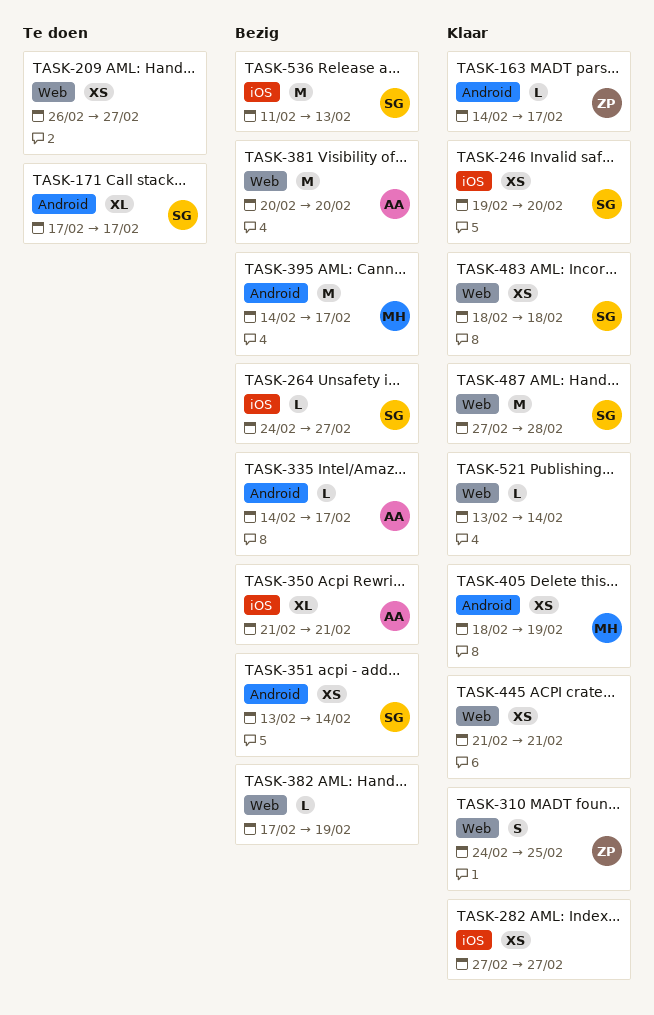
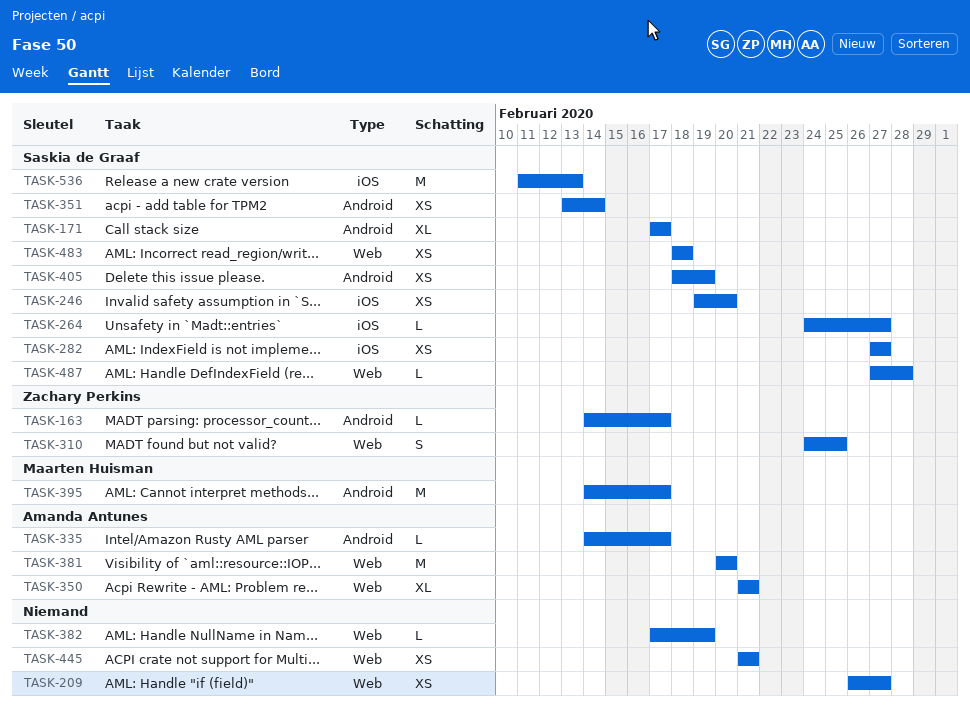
TASK-282, owner: none -> Saskia de Graaf
TASK-350, label: iOS -> Web
TASK-405, owner: Maarten Huisman -> Saskia de Graaf
TASK-487, estimate: M -> L
TASK-521: present -> none

